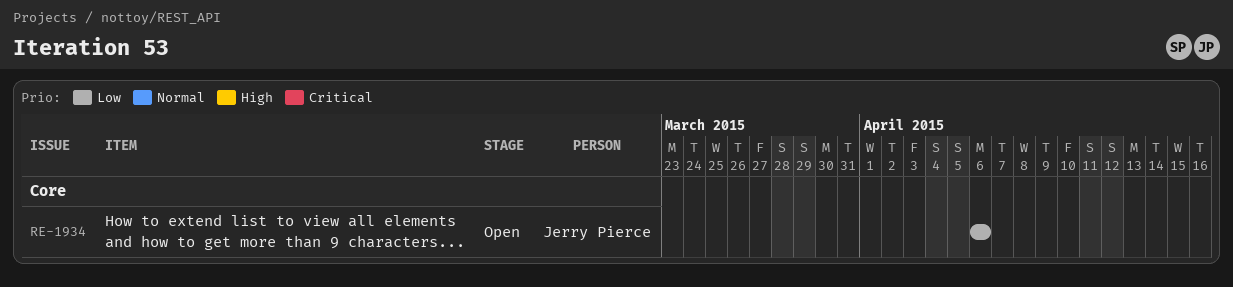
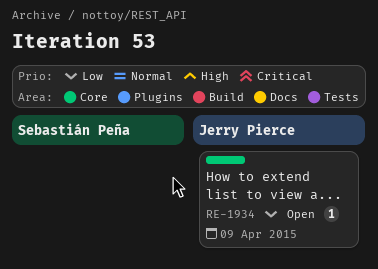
RE-1934, due: Apr 6 -> Apr 9

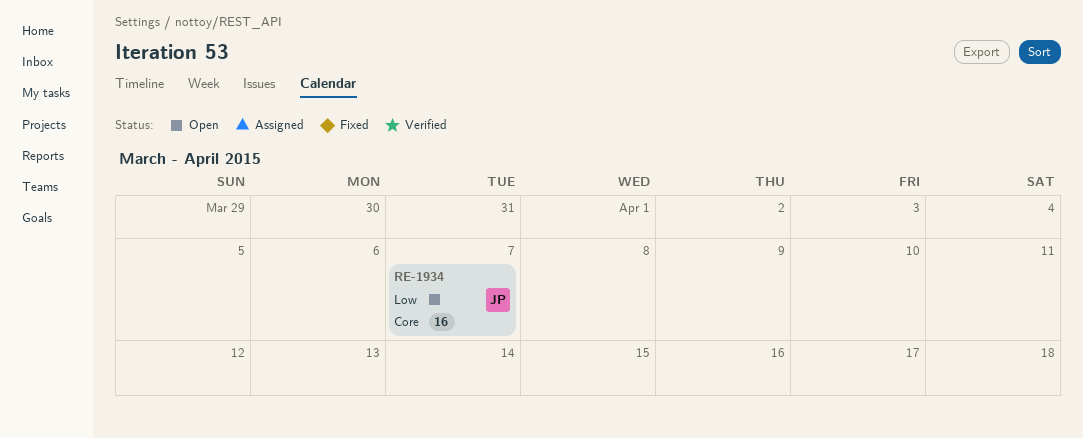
RE-1934, estimate: 1 -> 16
RE-1934, due: Apr 9 -> Apr 7

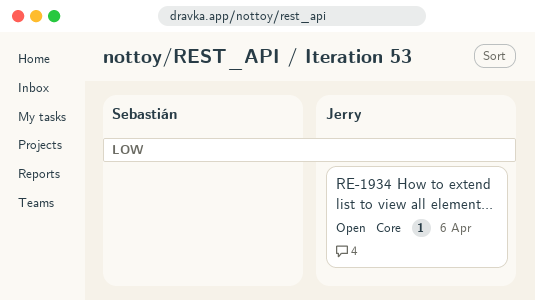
RE-1934, estimate: 16 -> 1
RE-1934, due: Apr 7 -> Apr 6

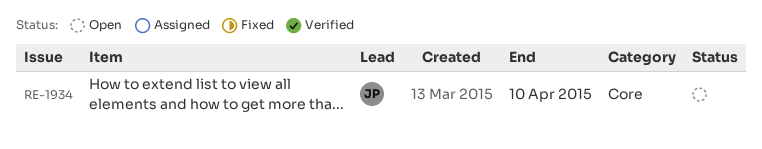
RE-1934, due: Apr 6 -> Apr 10

